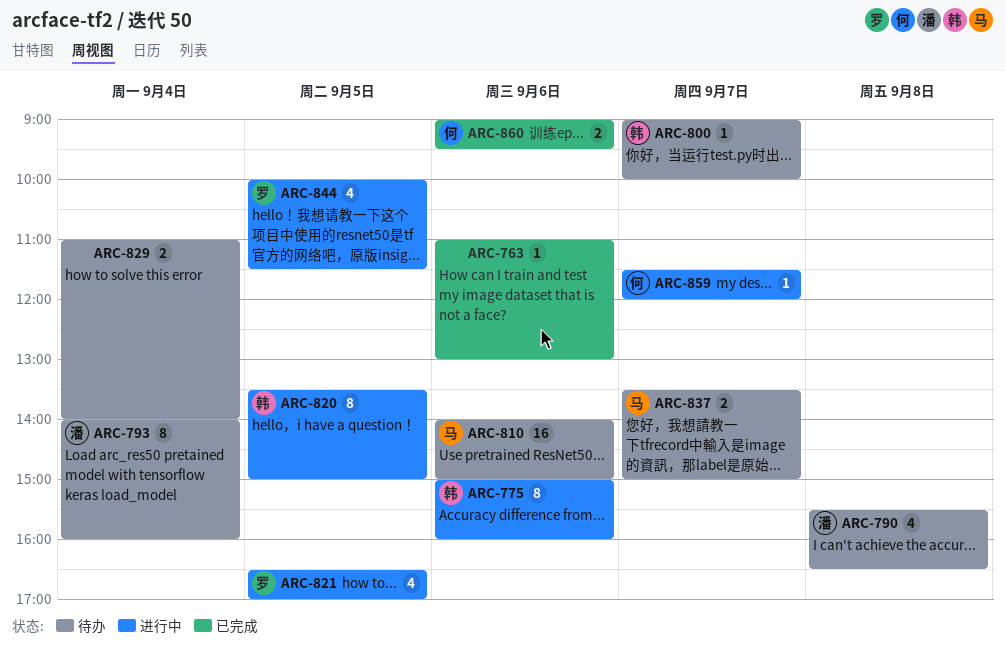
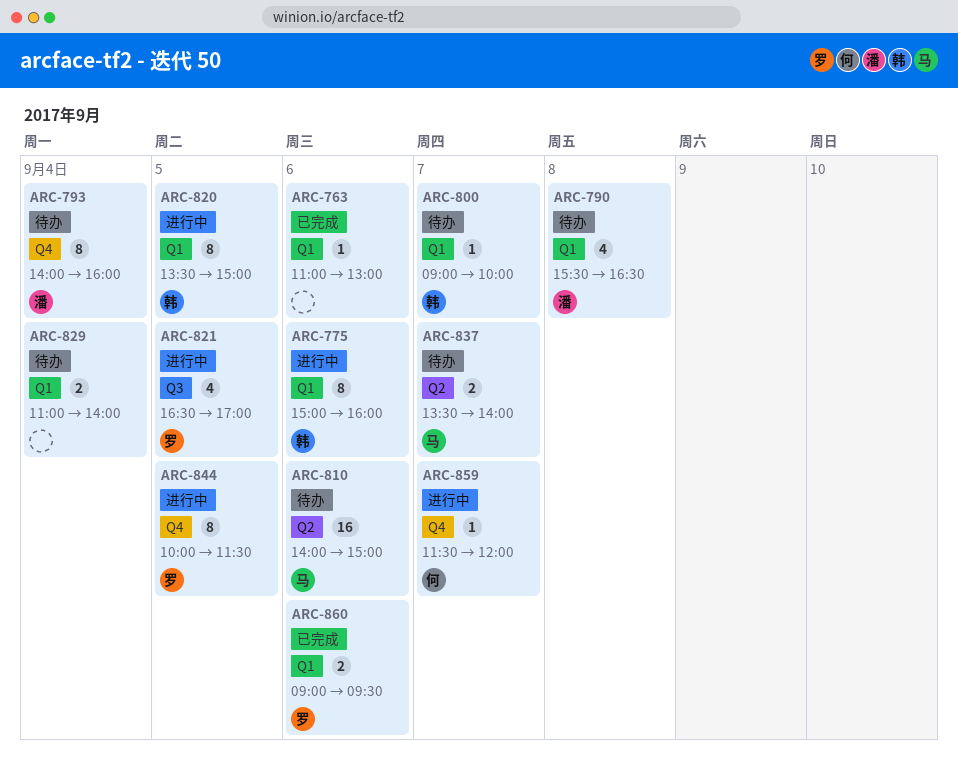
ARC-837, ends: 15:00 -> 14:00
ARC-844, estimate: 4 -> 8
ARC-860, owner: 何 -> 罗

